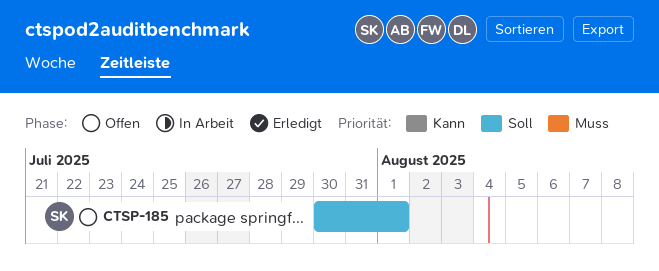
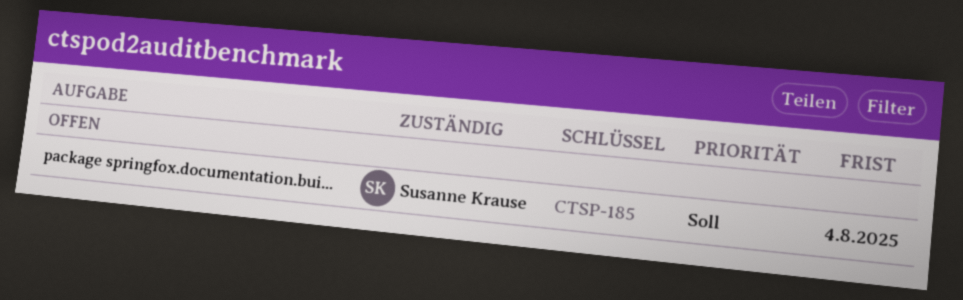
CTSP-185, due: Aug 1 -> Aug 4

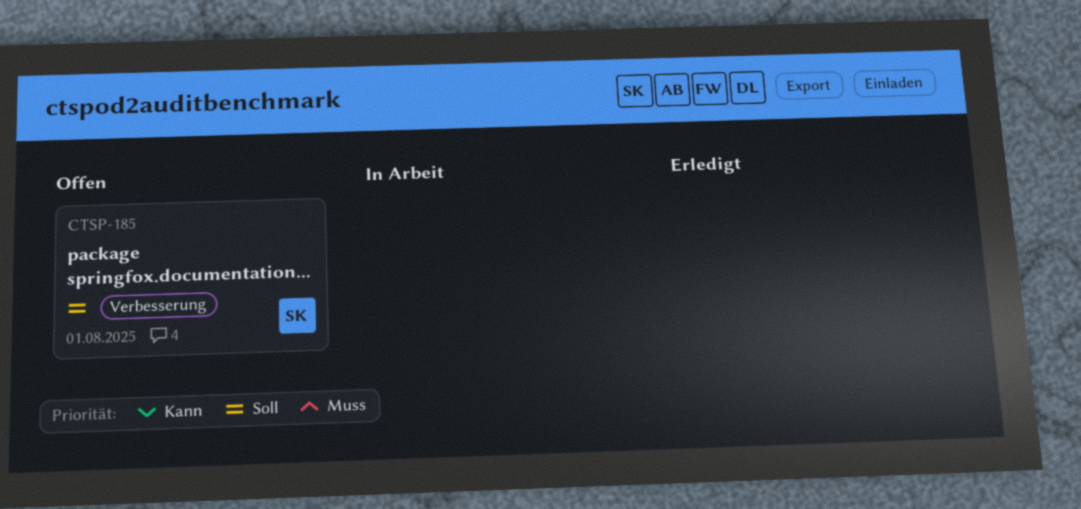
CTSP-185, due: Aug 4 -> Aug 1

